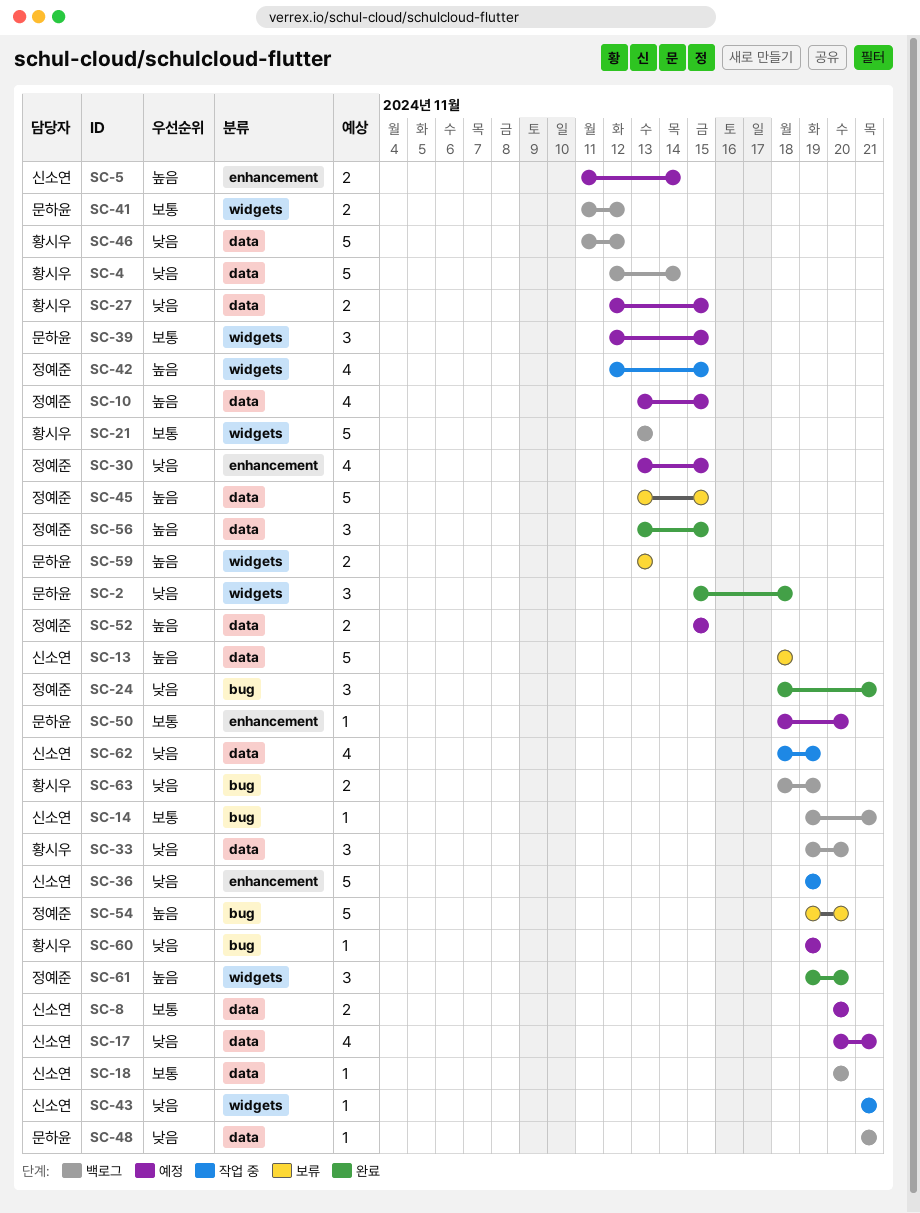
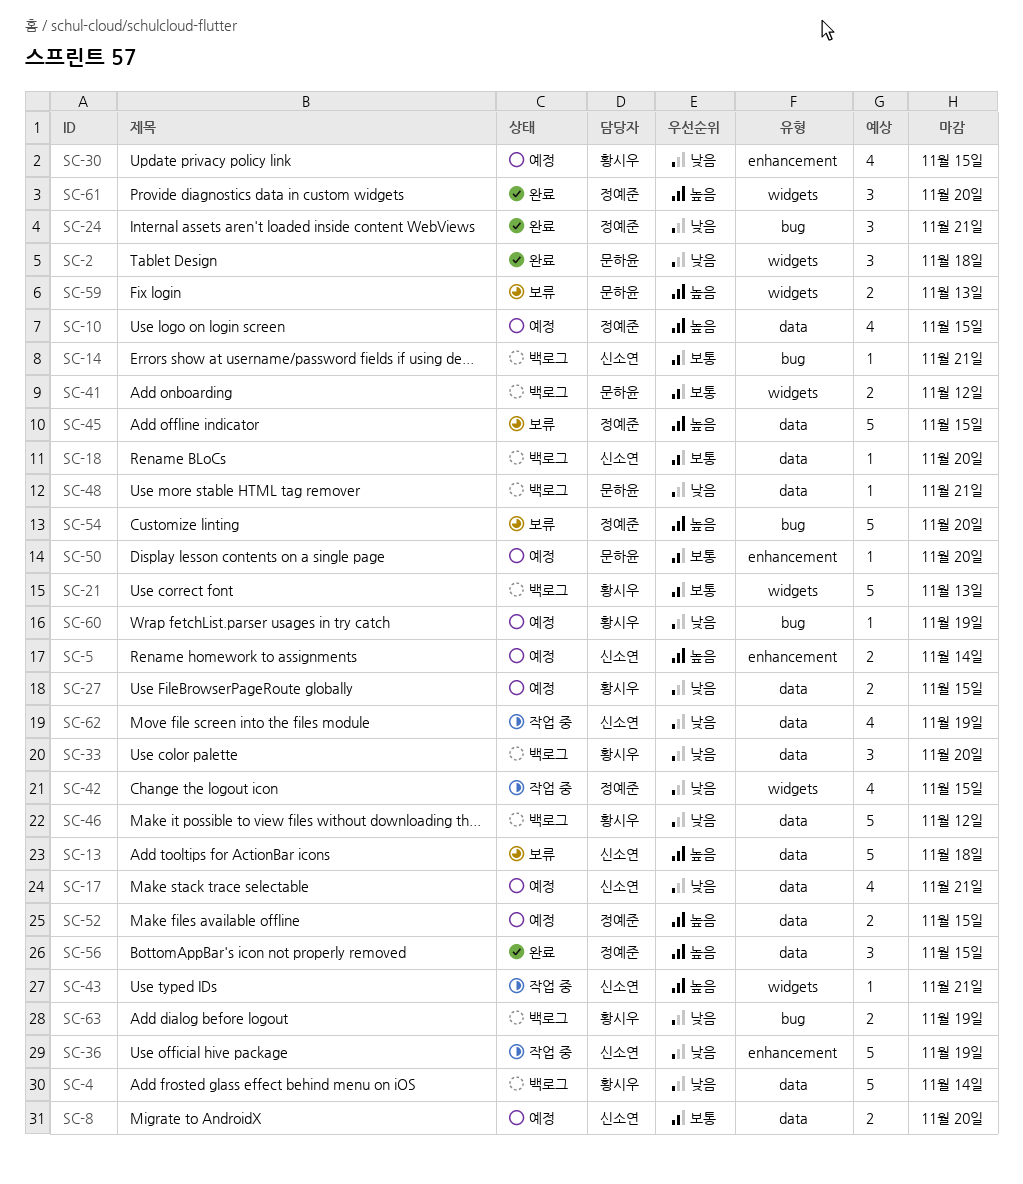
SC-30, owner: 정예준 -> 황시우
SC-39: present -> none
SC-42, priority: 높음 -> 낮음
SC-43, priority: 낮음 -> 높음

